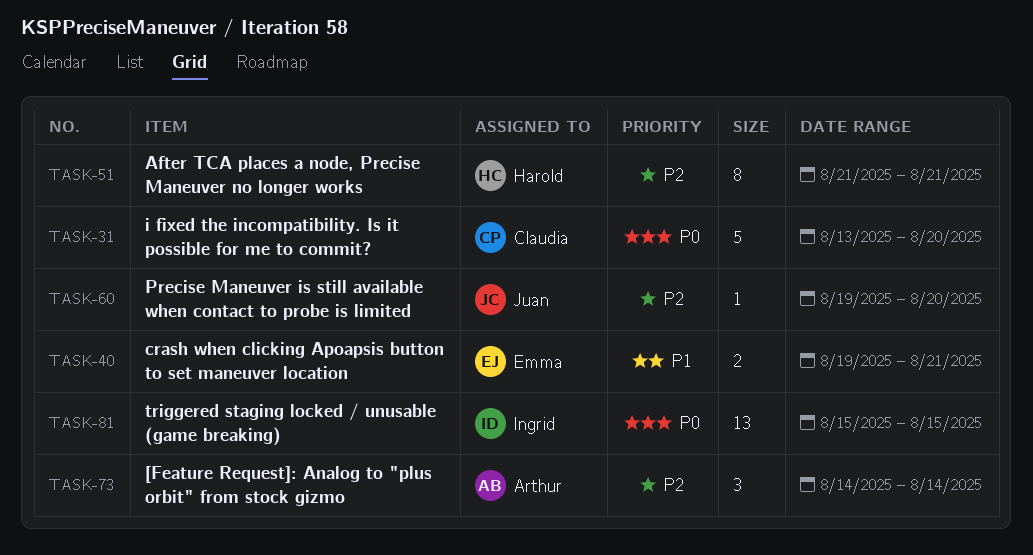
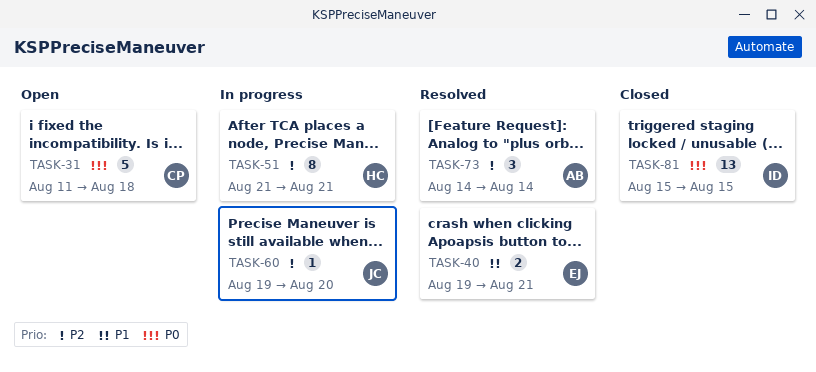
TASK-31, start: Aug 13 -> Aug 11
TASK-31, due: Aug 20 -> Aug 18

